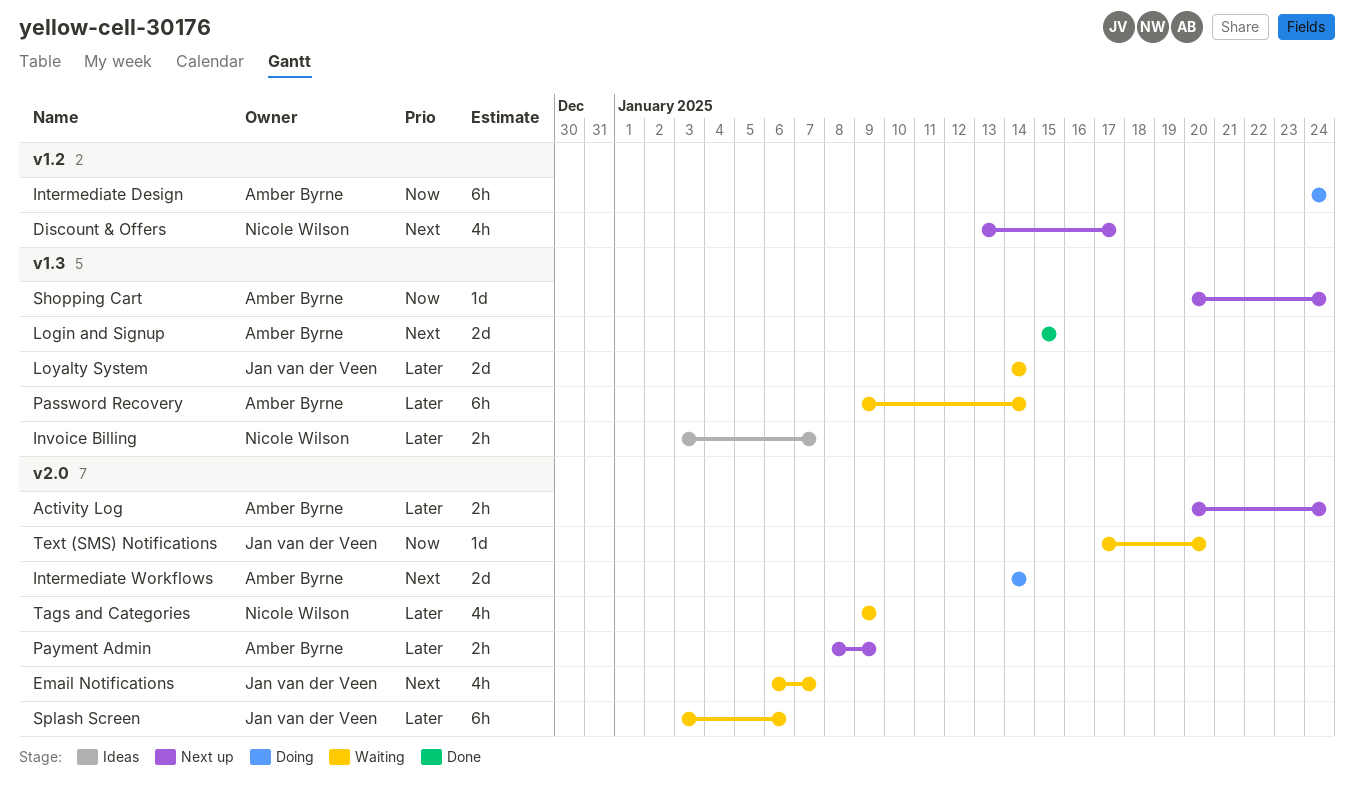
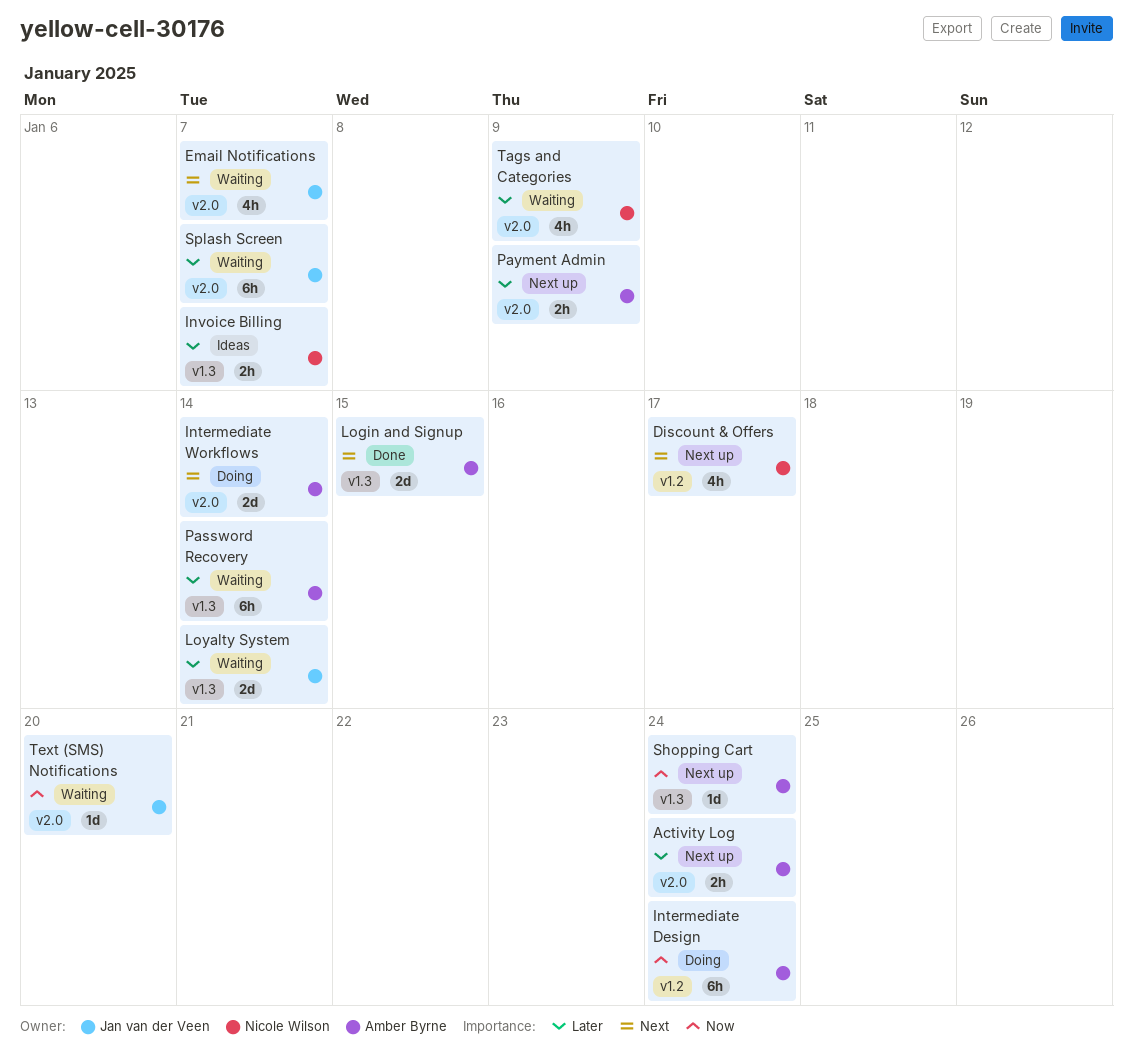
Splash Screen, due: Jan 6 -> Jan 7

